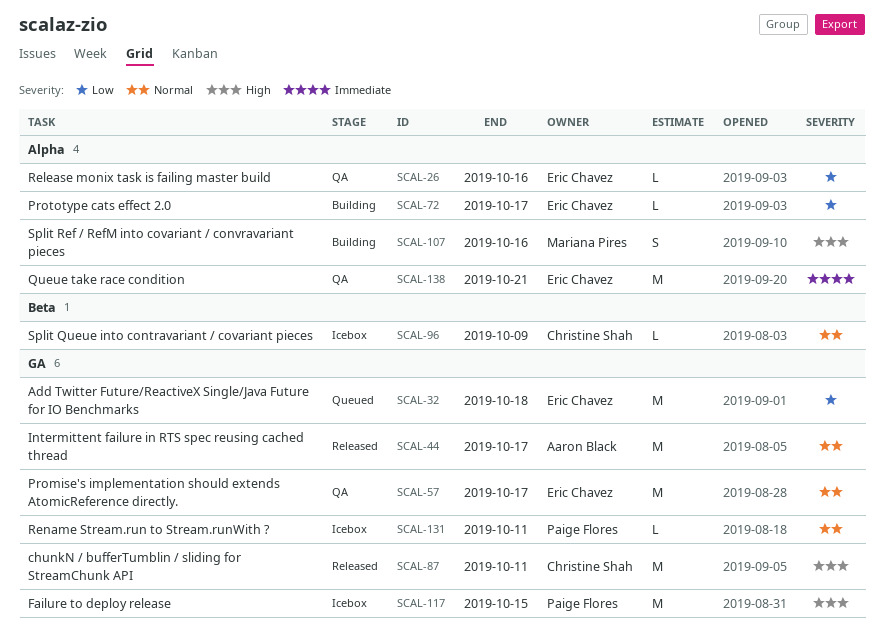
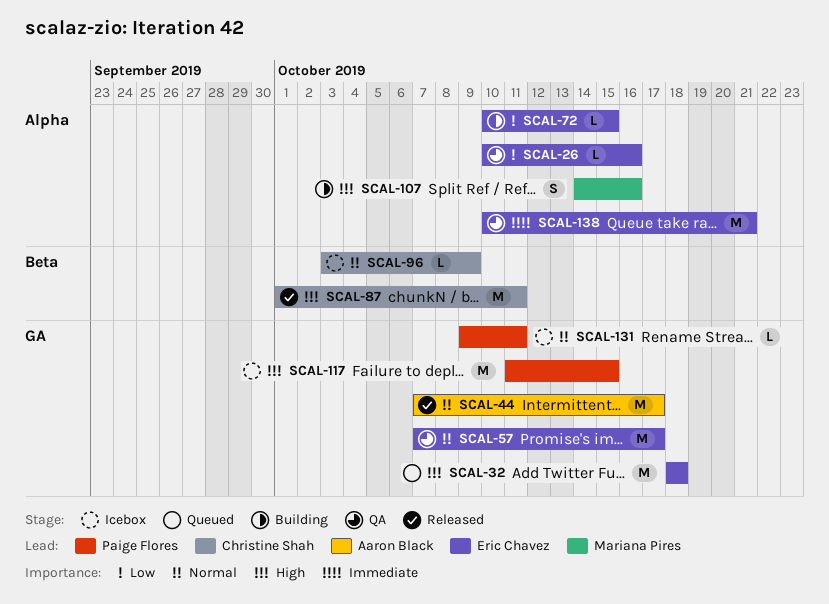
SCAL-32, priority: Low -> High
SCAL-72, due: Oct 17 -> Oct 15
SCAL-87, label: GA -> Beta

